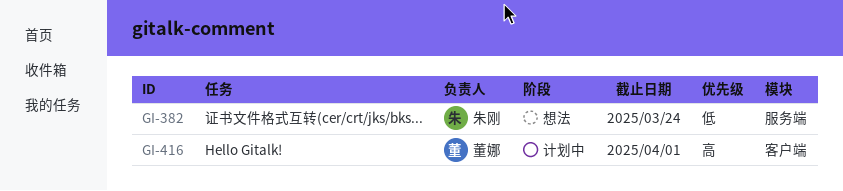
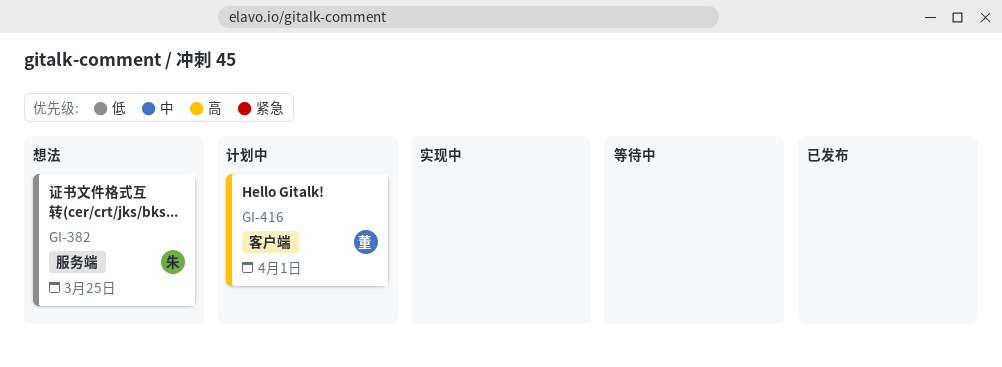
GI-382, due: Mar 24 -> Mar 25

